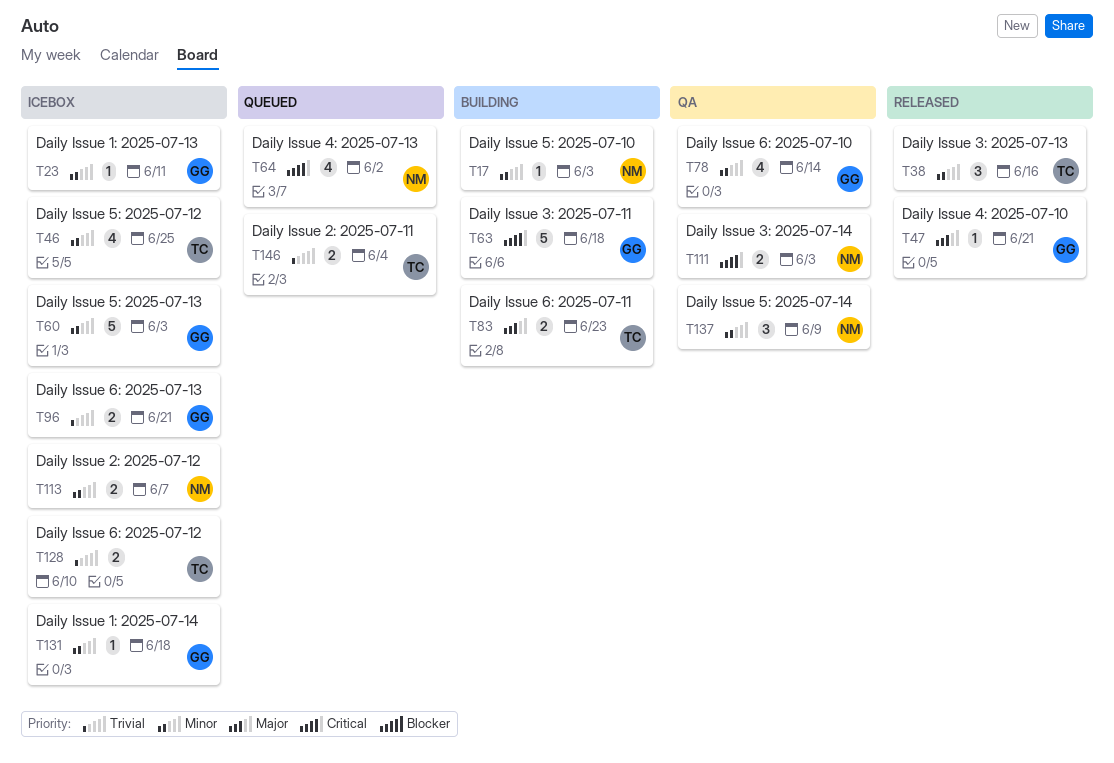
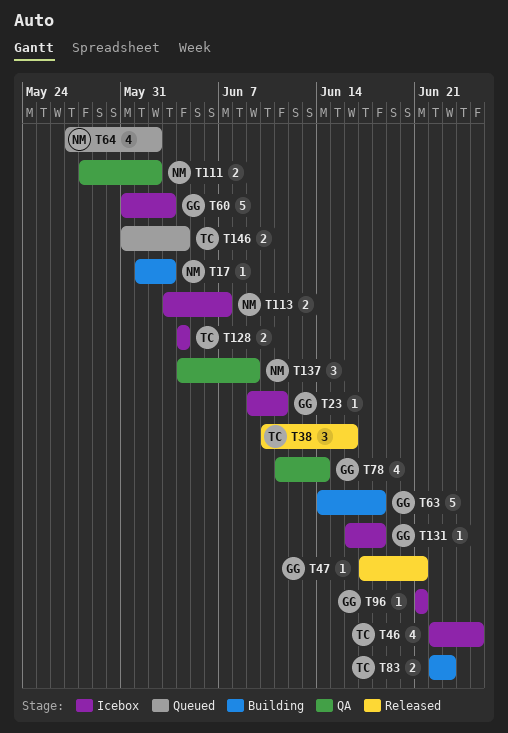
T96, estimate: 2 -> 1
T111, due: Jun 3 -> Jun 2
T128, due: Jun 10 -> Jun 4

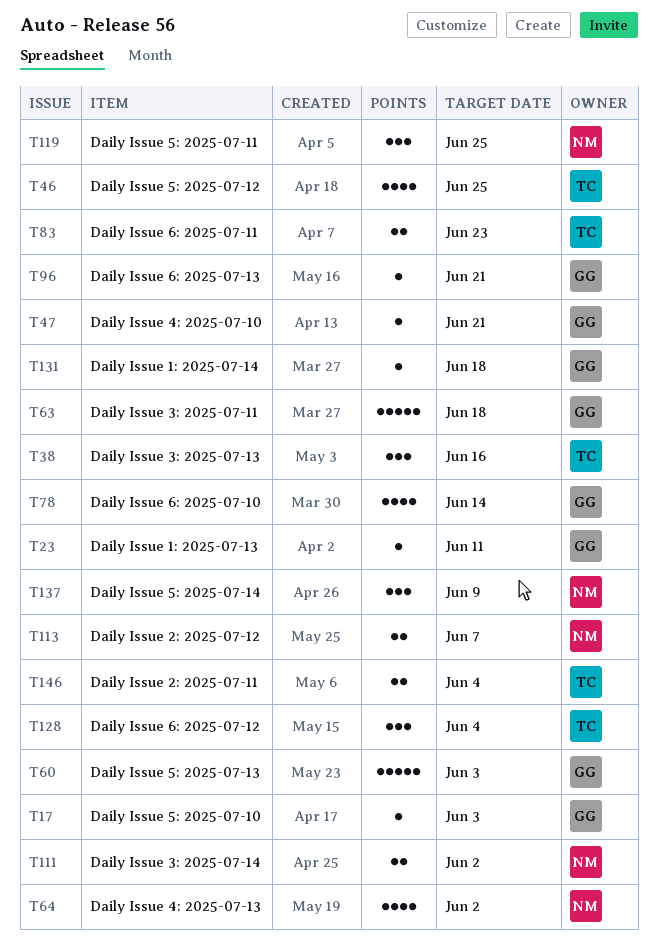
T17, owner: NM -> GG
T119: none -> present
T128, estimate: 2 -> 3

